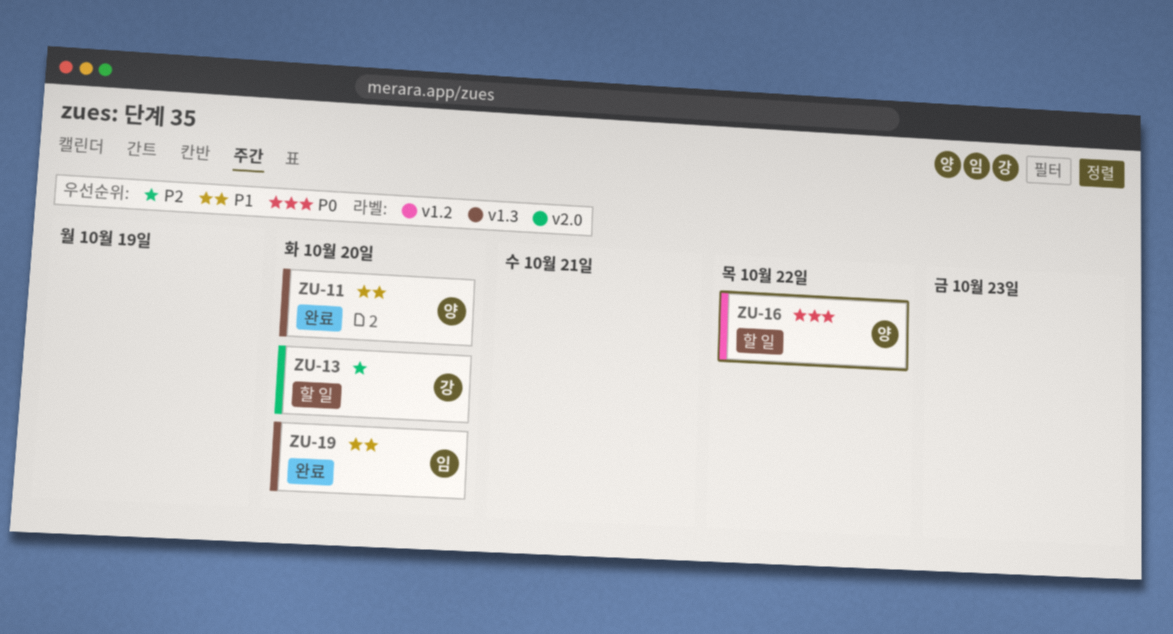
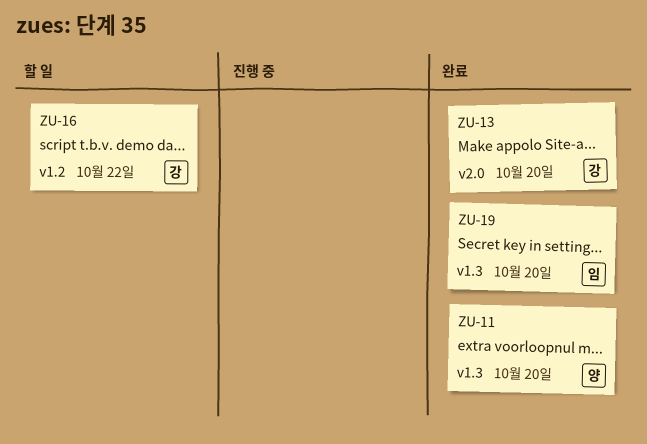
ZU-13, status: 할 일 -> 완료
ZU-16, owner: 양 -> 강

